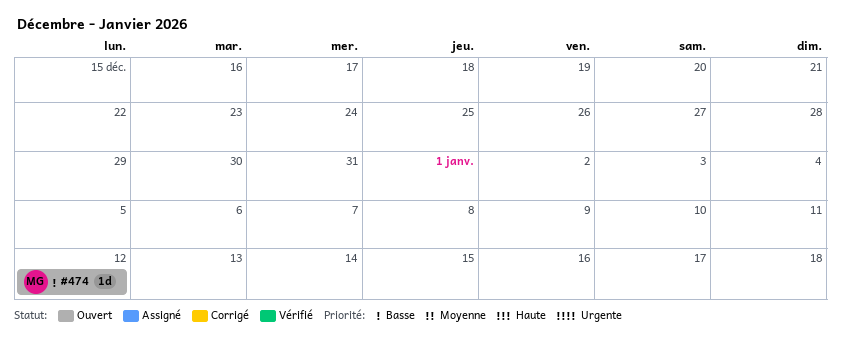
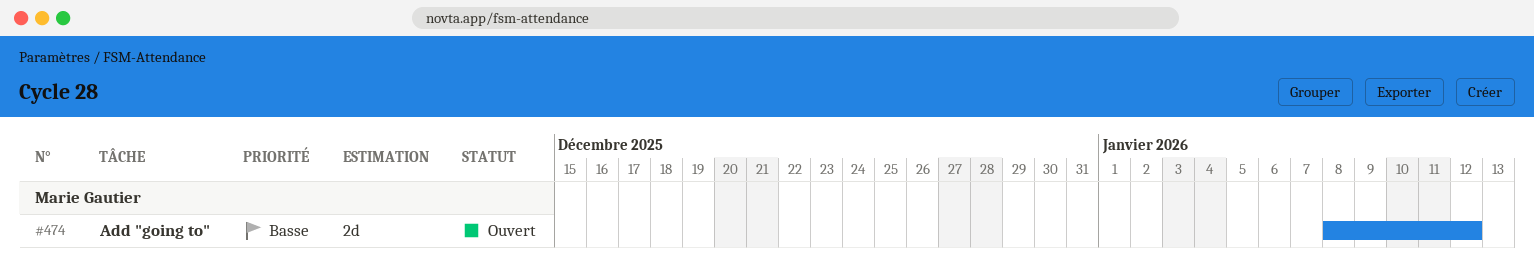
#474, estimate: 1d -> 2d
#474, start: Jan 12 -> Jan 8

